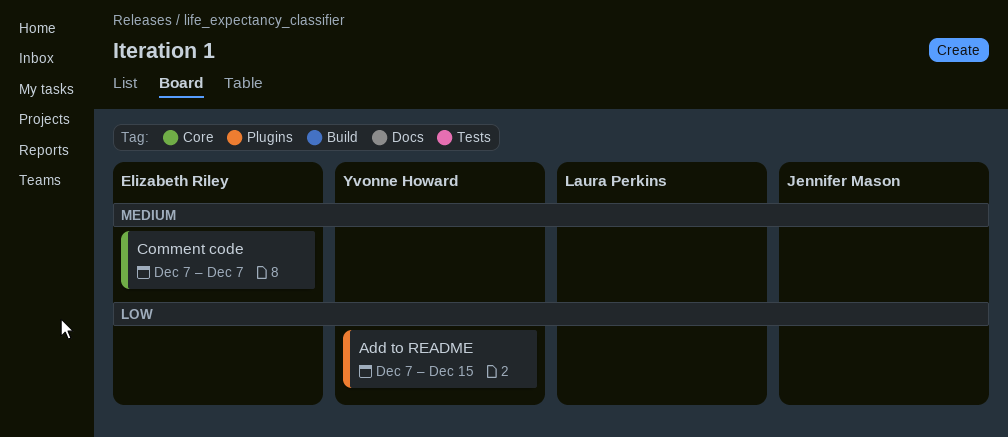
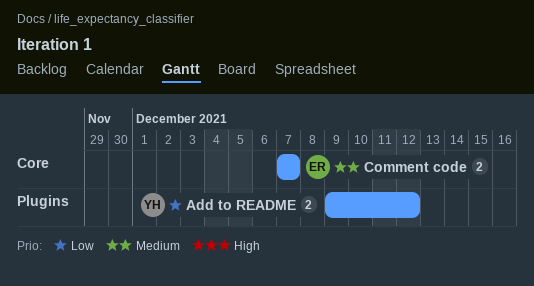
Add to README, start: Dec 7 -> Dec 9
Add to README, due: Dec 15 -> Dec 12

